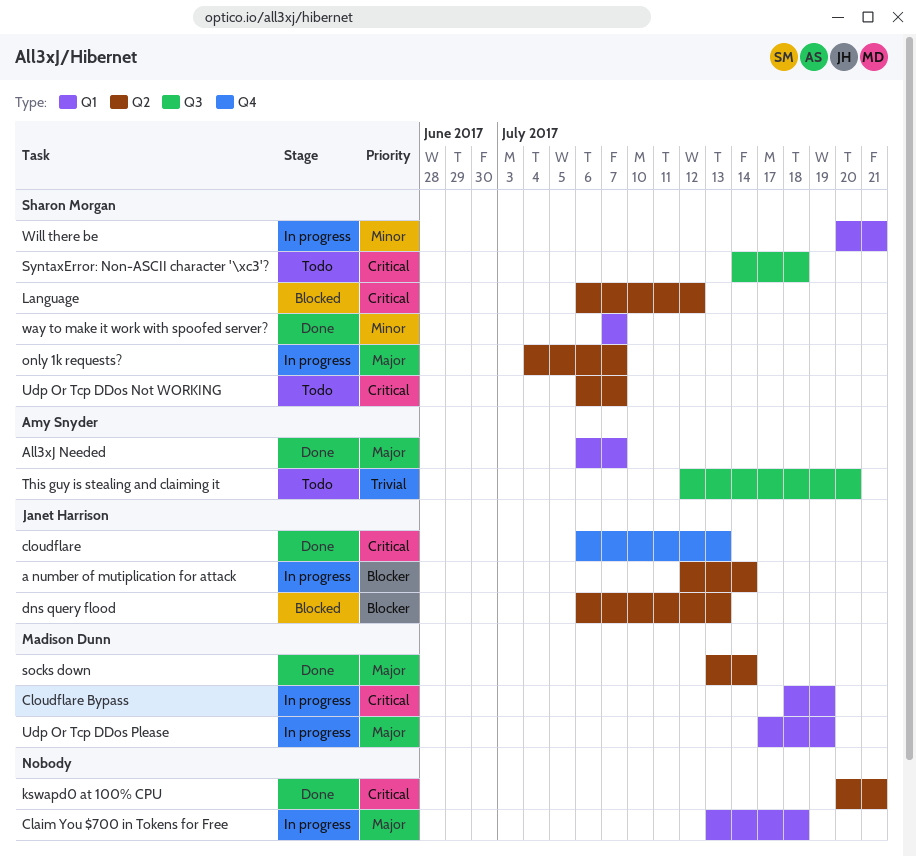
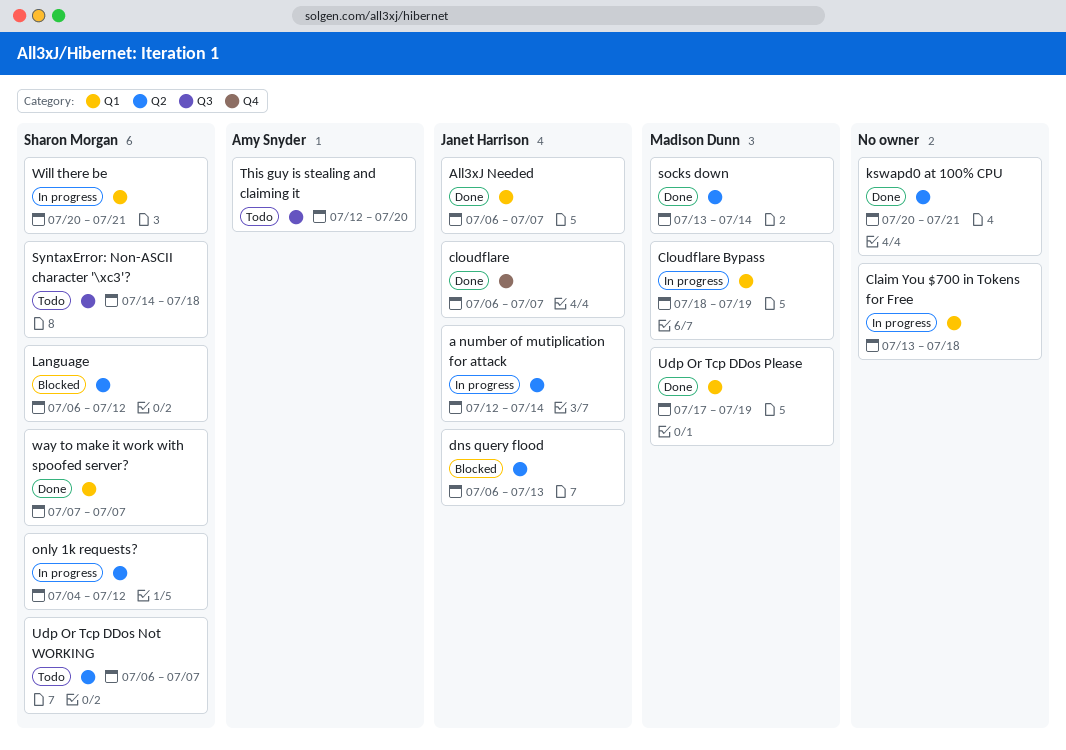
All3xJ Needed, owner: Amy Snyder -> Janet Harrison
cloudflare, due: Jul 13 -> Jul 7
only 1k requests?, due: Jul 7 -> Jul 12
Udp Or Tcp DDos Please, status: In progress -> Done

